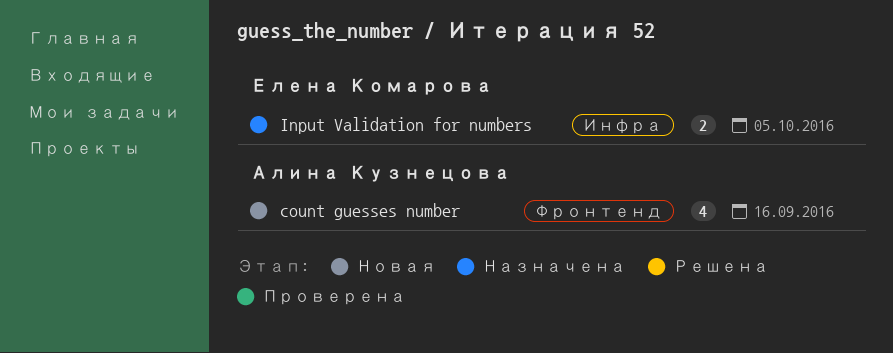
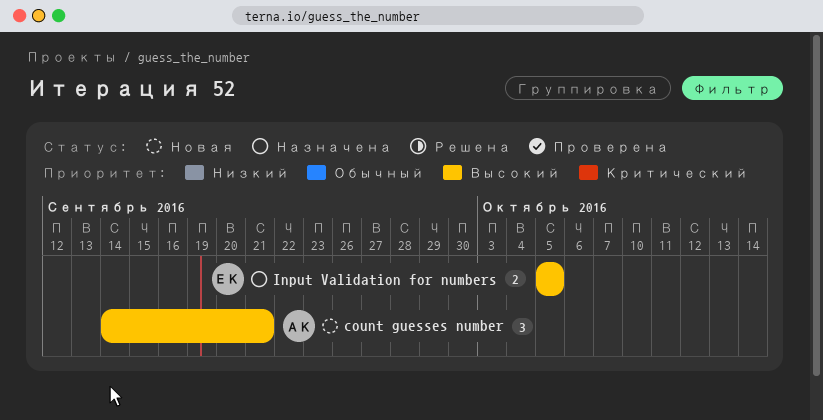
count guesses number, estimate: 4 -> 3
count guesses number, due: Sep 16 -> Sep 21

